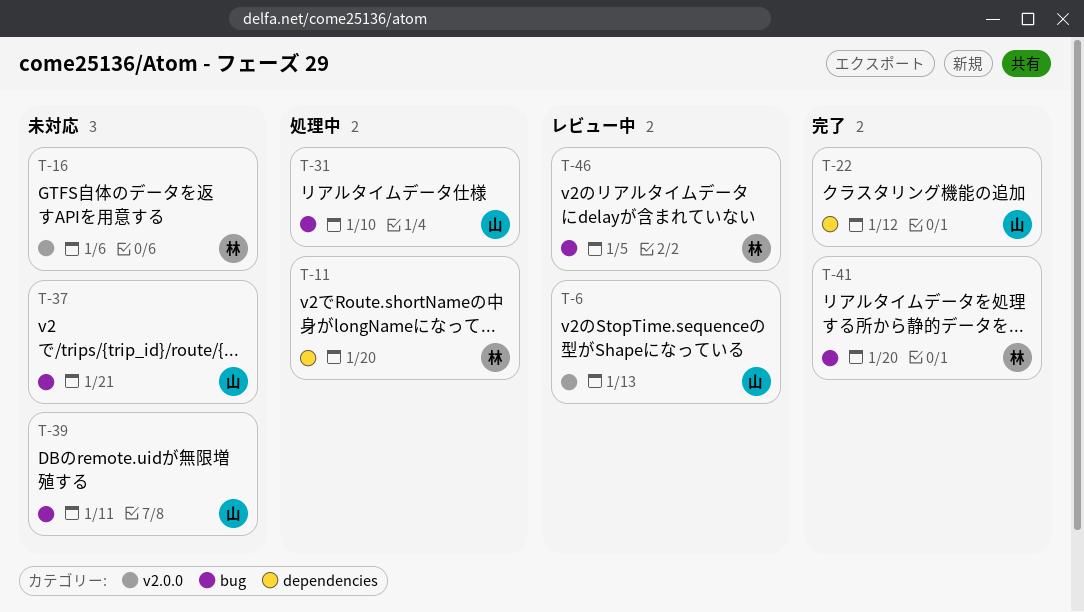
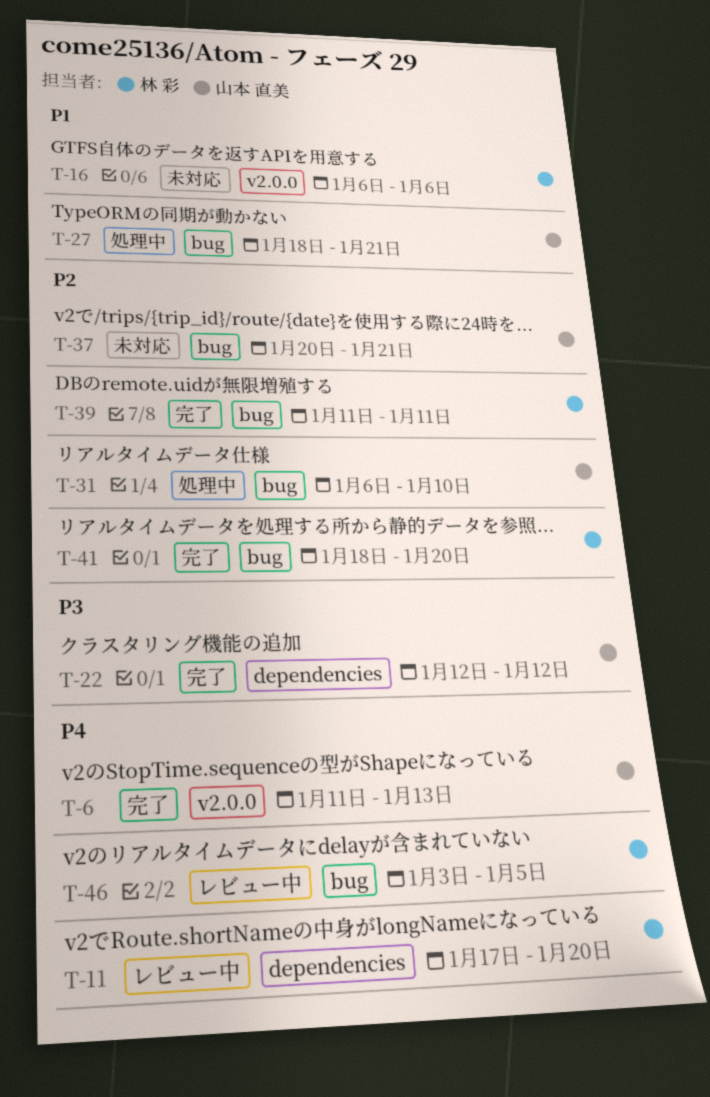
T-6, status: レビュー中 -> 完了
T-11, status: 処理中 -> レビュー中
T-27: none -> present
T-39, status: 未対応 -> 完了
T-39, owner: 山本 直美 -> 林 彩

